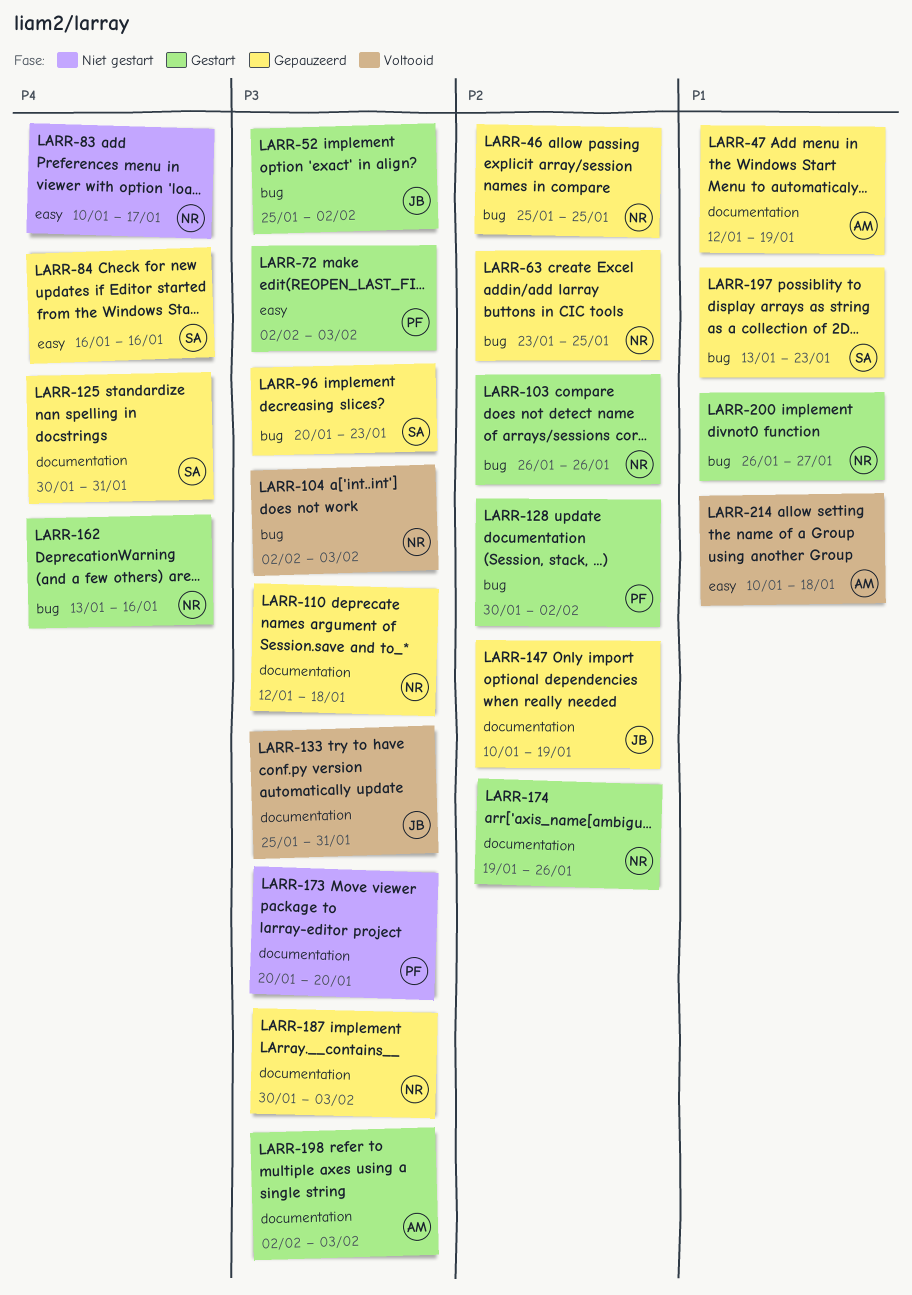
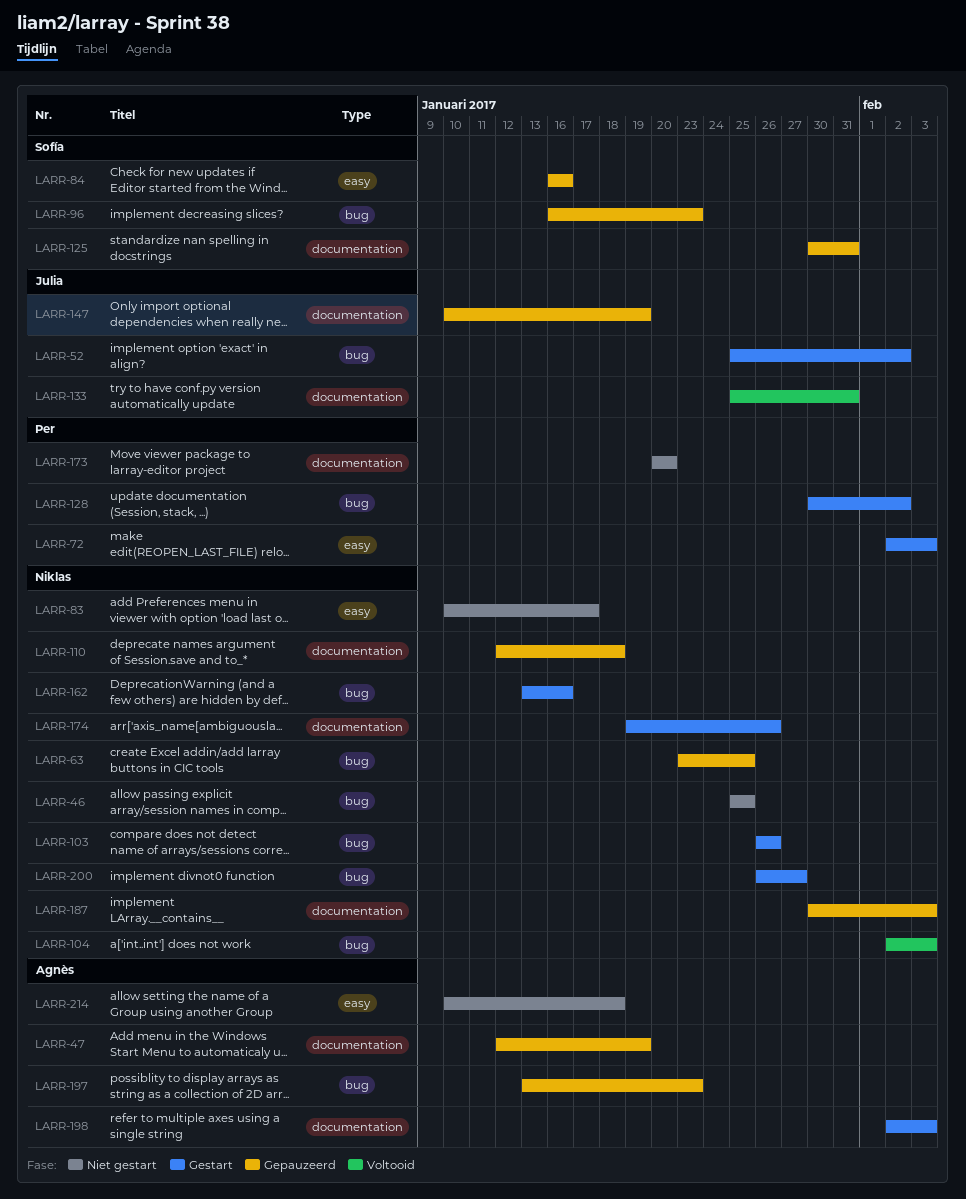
LARR-46, status: Gepauzeerd -> Niet gestart
LARR-96, start: Jan 20 -> Jan 16
LARR-197, owner: Sofía -> Agnès
LARR-214, status: Voltooid -> Niet gestart

